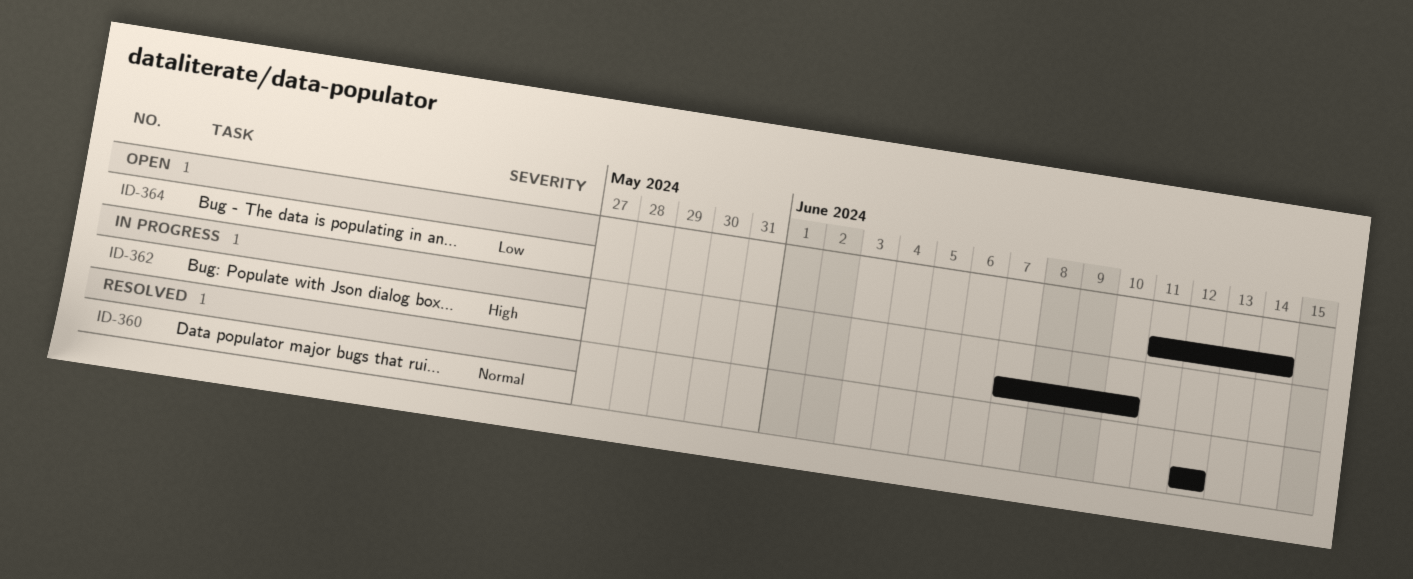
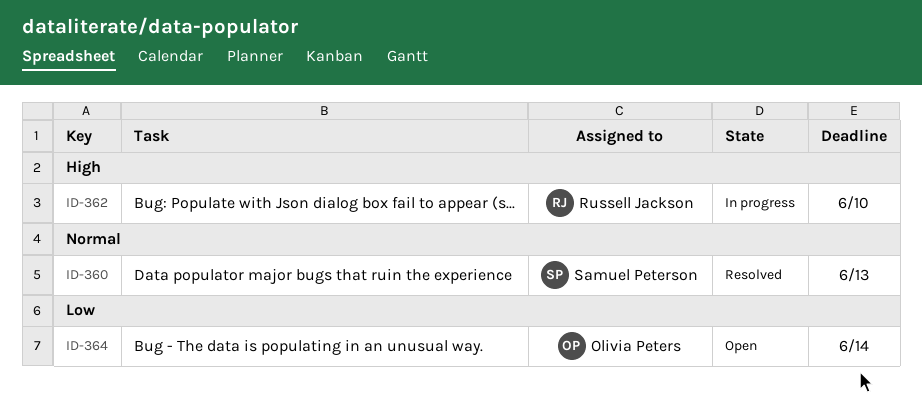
ID-360, due: Jun 12 -> Jun 13

